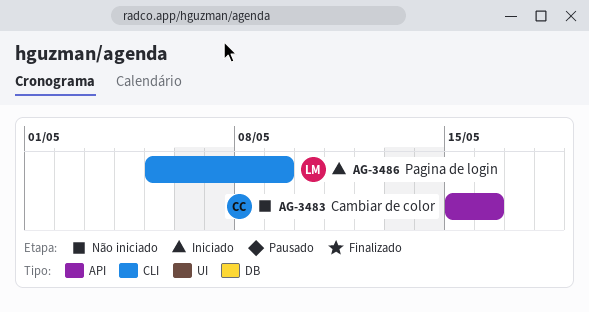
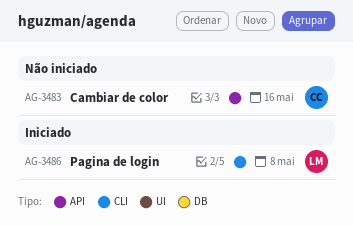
AG-3486, due: May 9 -> May 8

